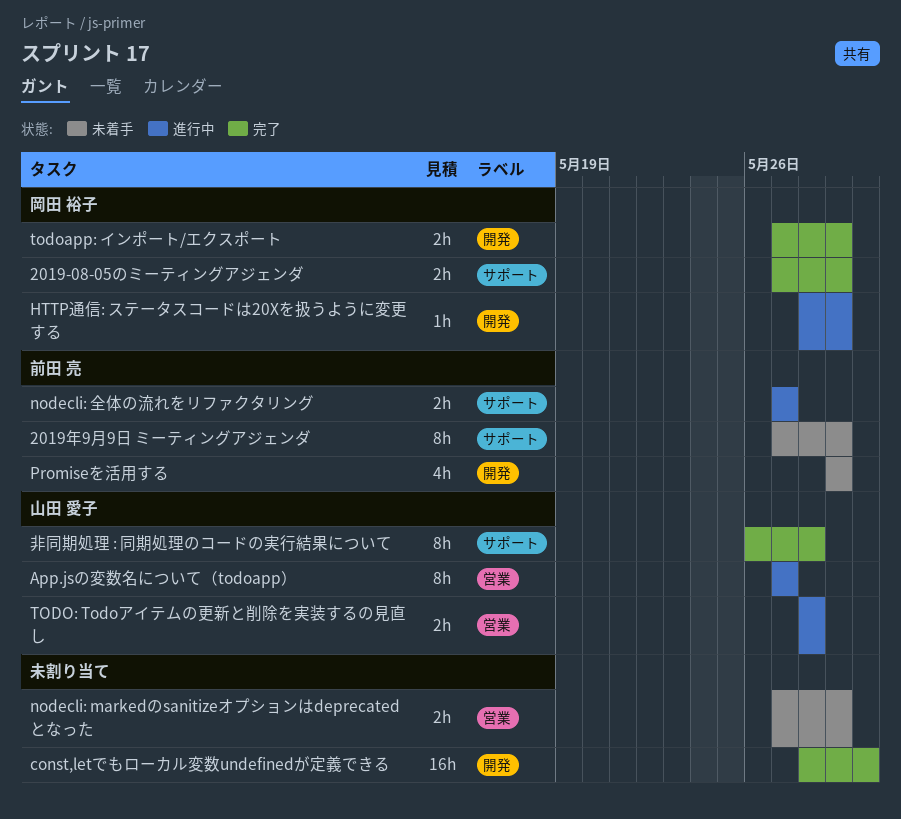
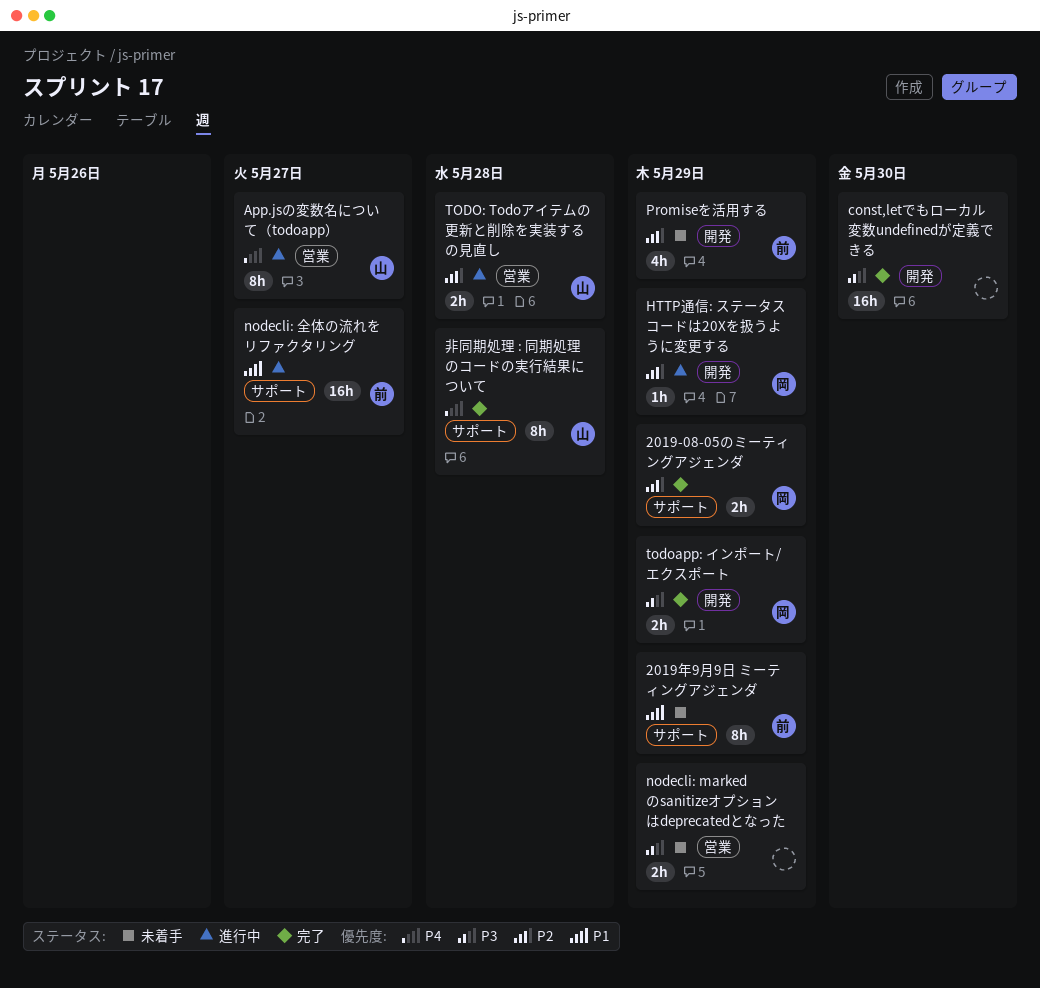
nodecli: 全体の流れをリファクタリング, estimate: 2h -> 16h

